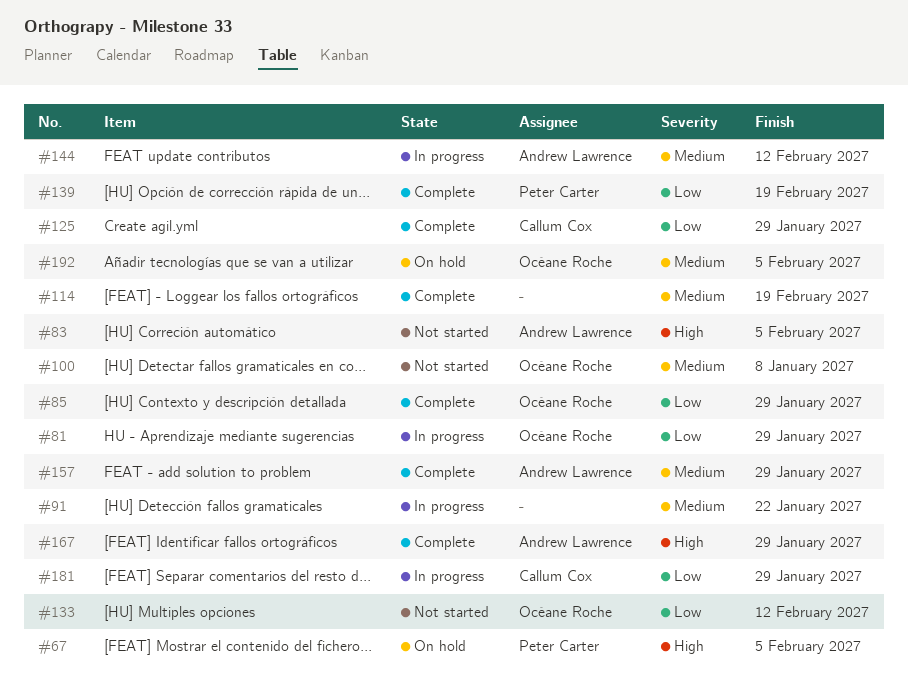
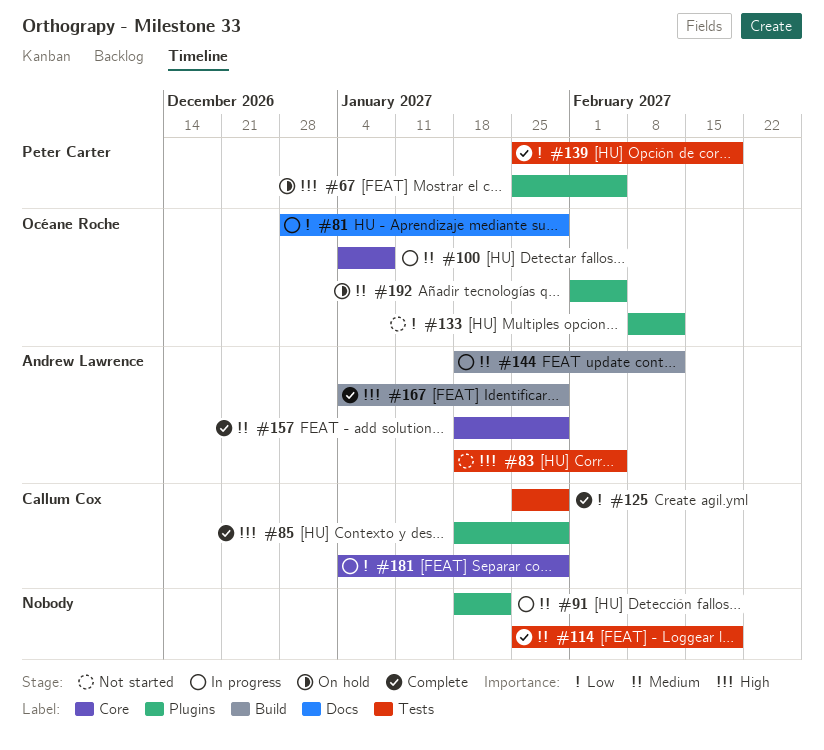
#85, owner: Océane Roche -> Callum Cox
#85, priority: Low -> High
#100, status: Not started -> In progress

